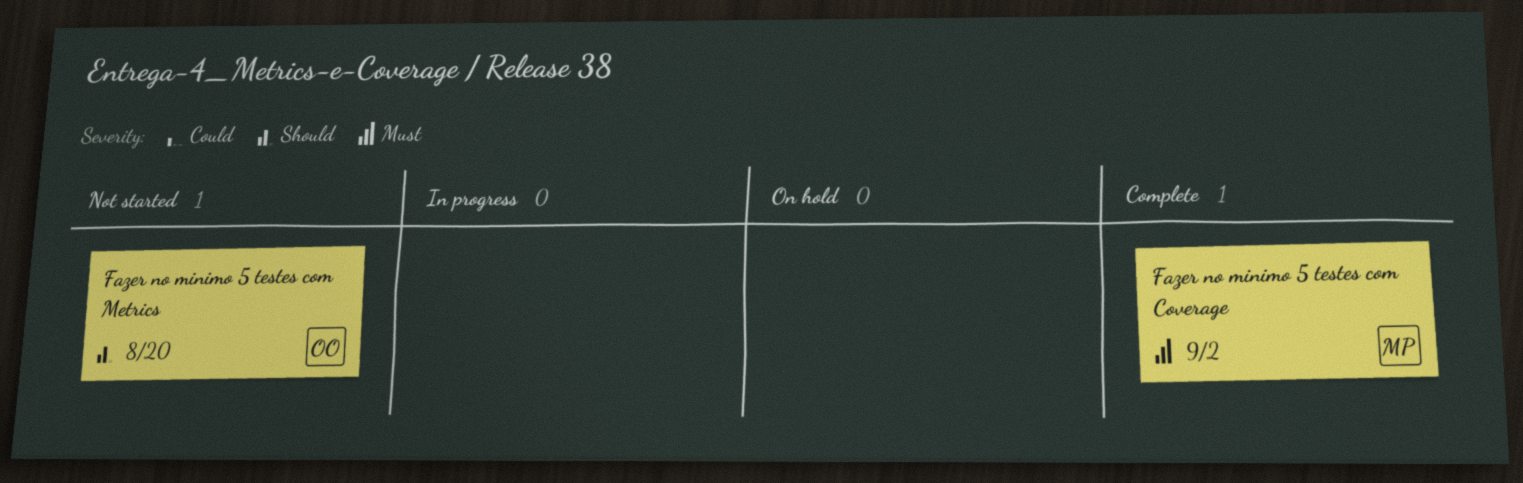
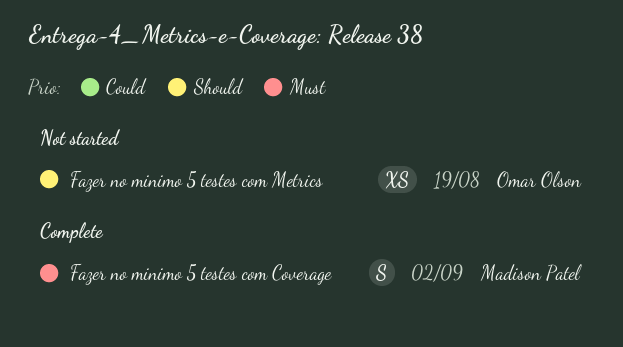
Fazer no minimo 5 testes com Metrics, due: Aug 20 -> Aug 19

